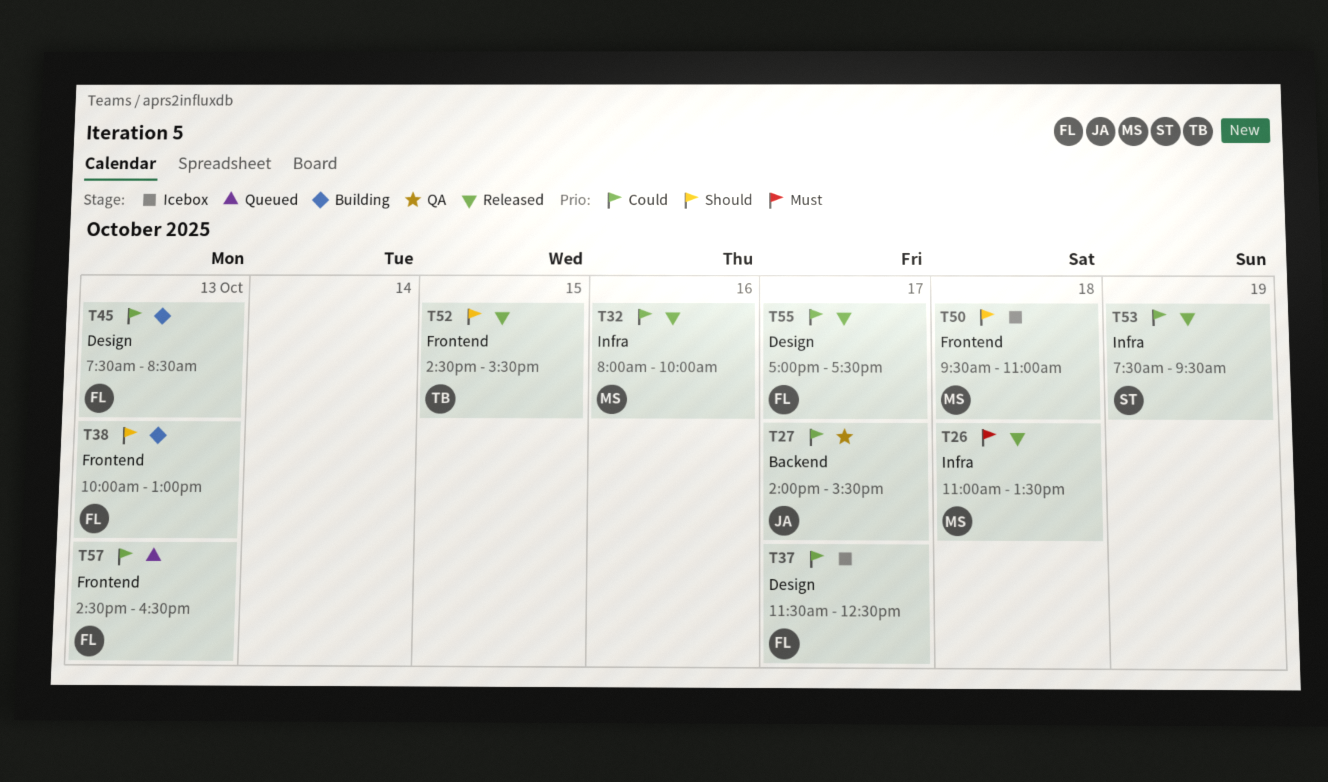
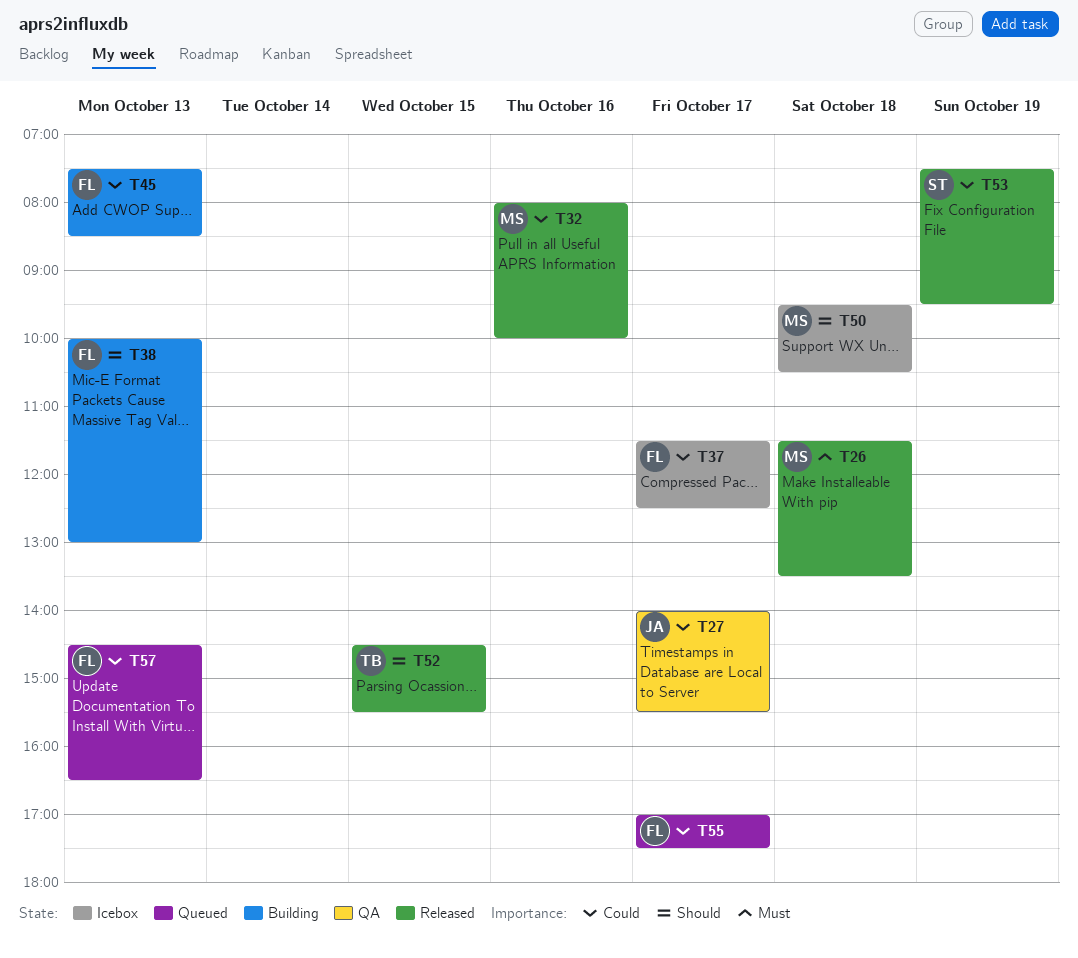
T26, begins: 11:00 -> 11:30
T50, ends: 11:00 -> 10:30
T55, status: Released -> Queued

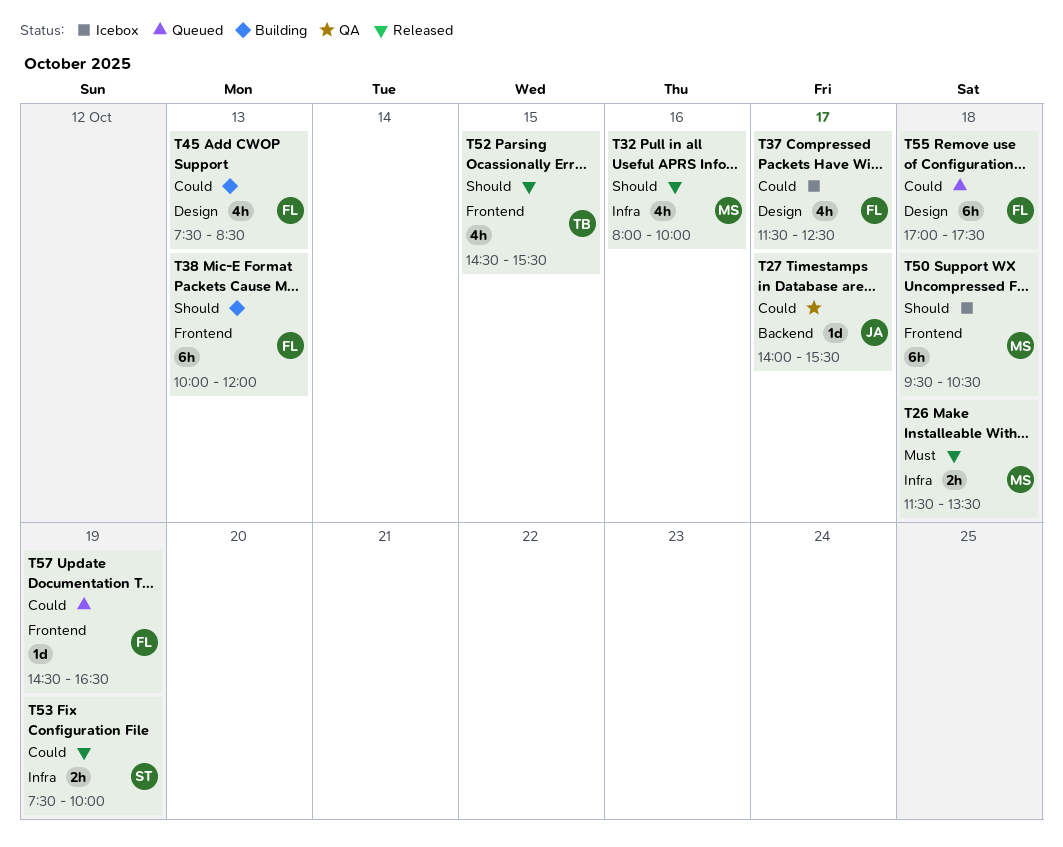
T32, priority: Could -> Should
T38, ends: 13:00 -> 12:00
T53, ends: 09:30 -> 10:00
T55, day: Oct 17 -> Oct 18
T57, day: Oct 13 -> Oct 19

